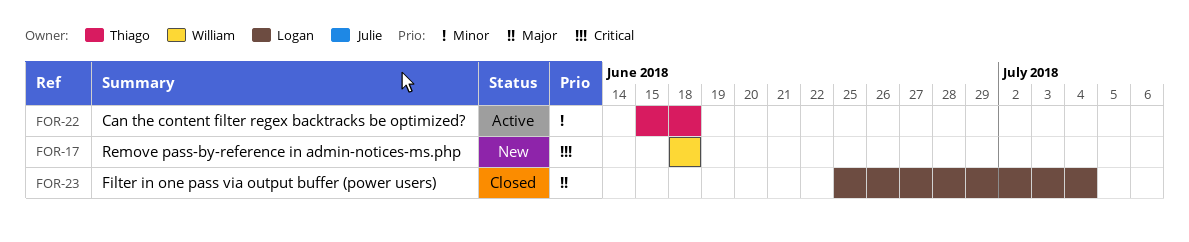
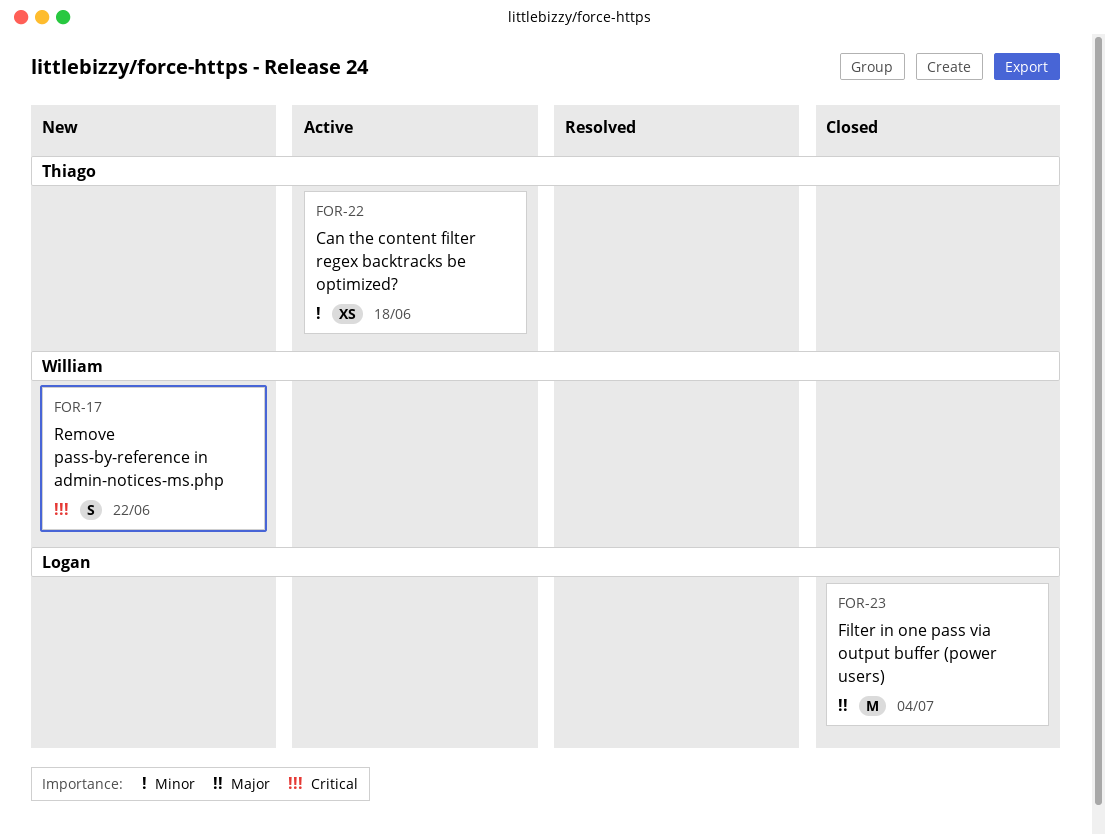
FOR-17, due: Jun 18 -> Jun 22

